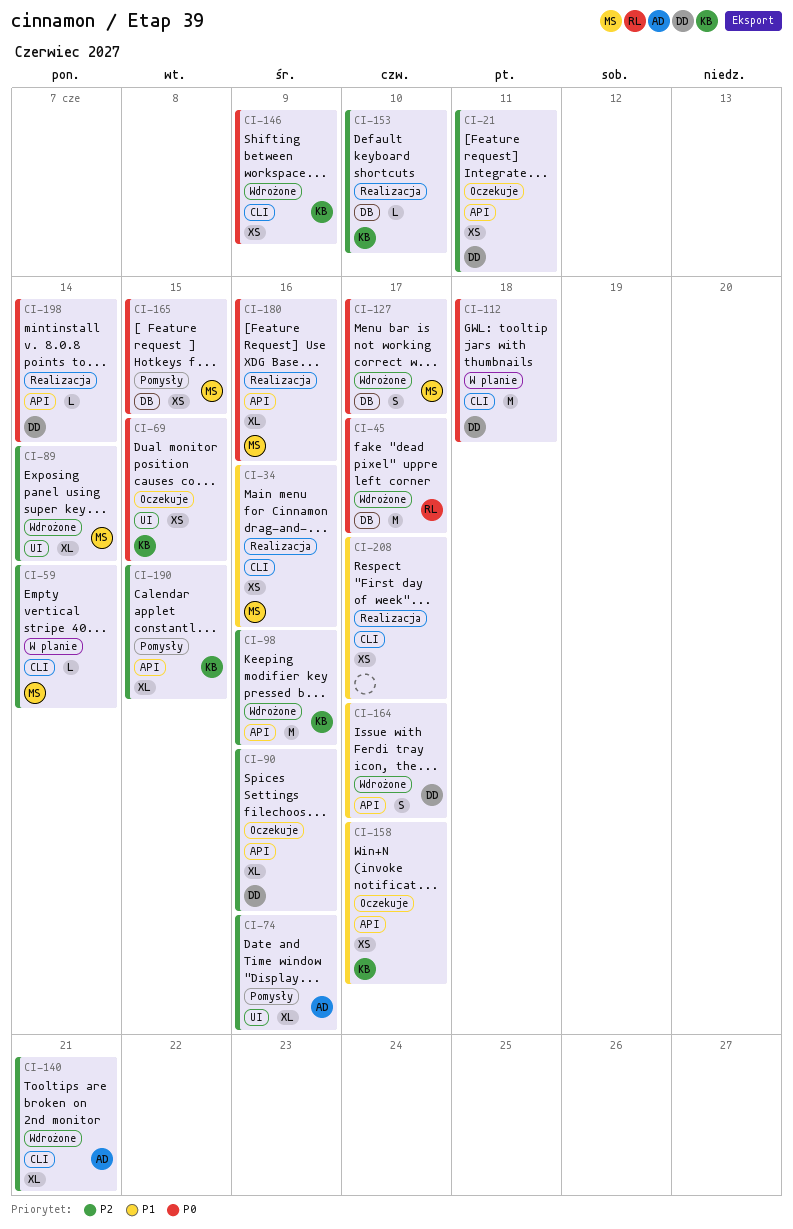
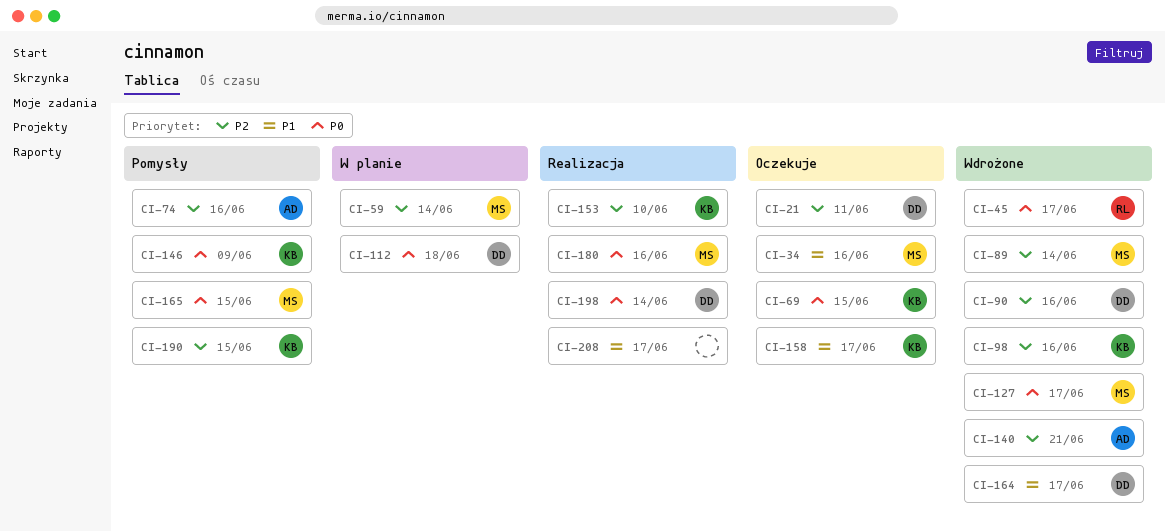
CI-34, status: Realizacja -> Oczekuje
CI-90, status: Oczekuje -> Wdrożone
CI-146, status: Wdrożone -> Pomysły

